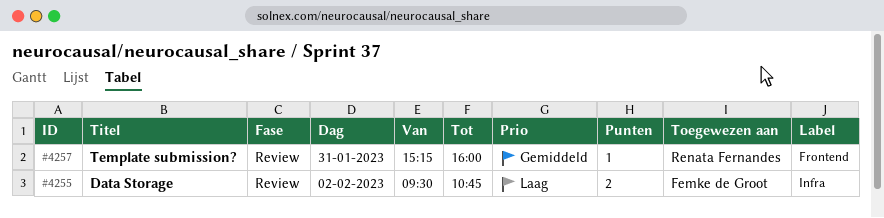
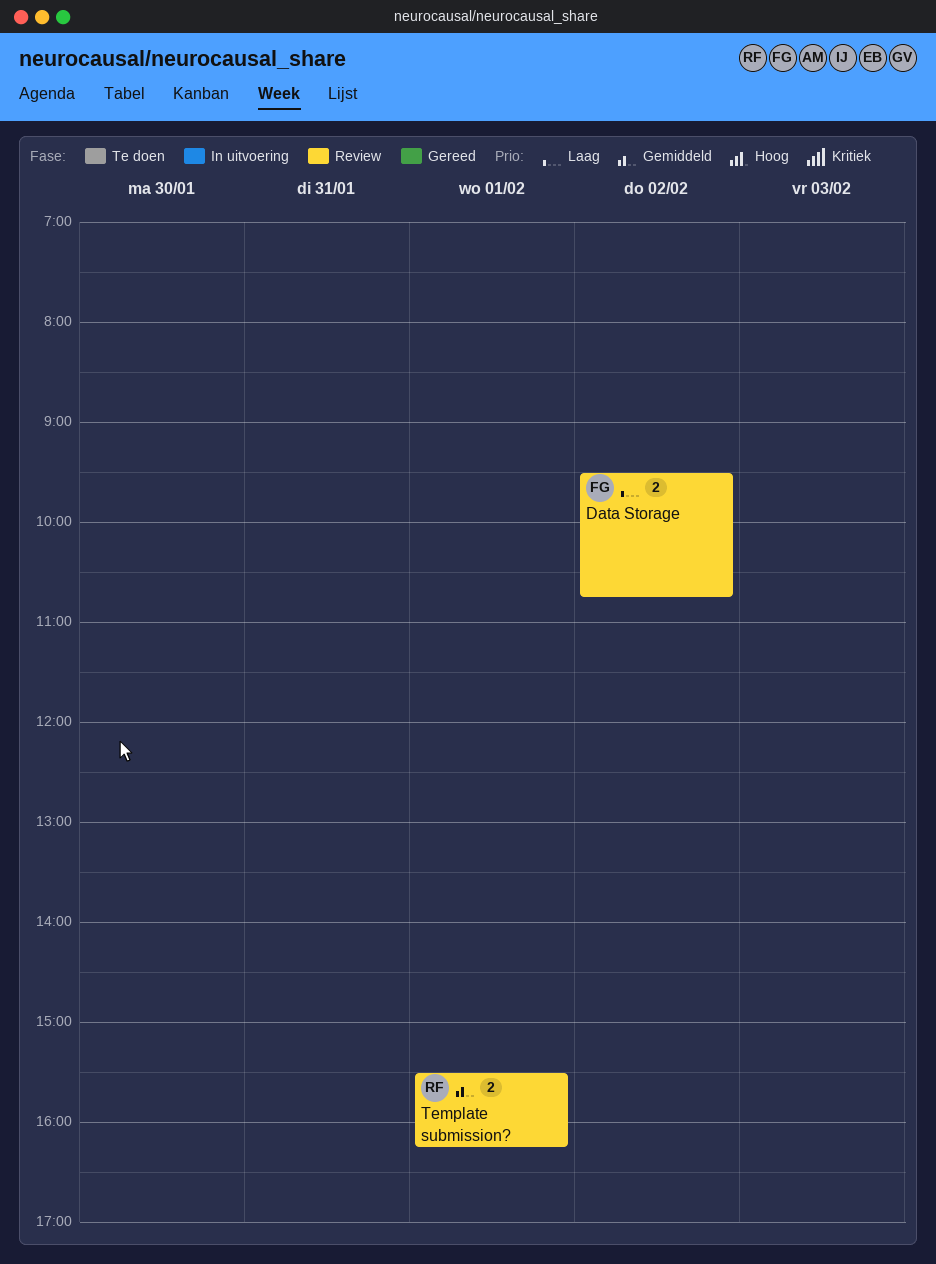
Template submission?, estimate: 1 -> 2
Template submission?, day: Jan 31 -> Feb 1
Template submission?, begins: 15:15 -> 15:30
Template submission?, ends: 16:00 -> 16:15

